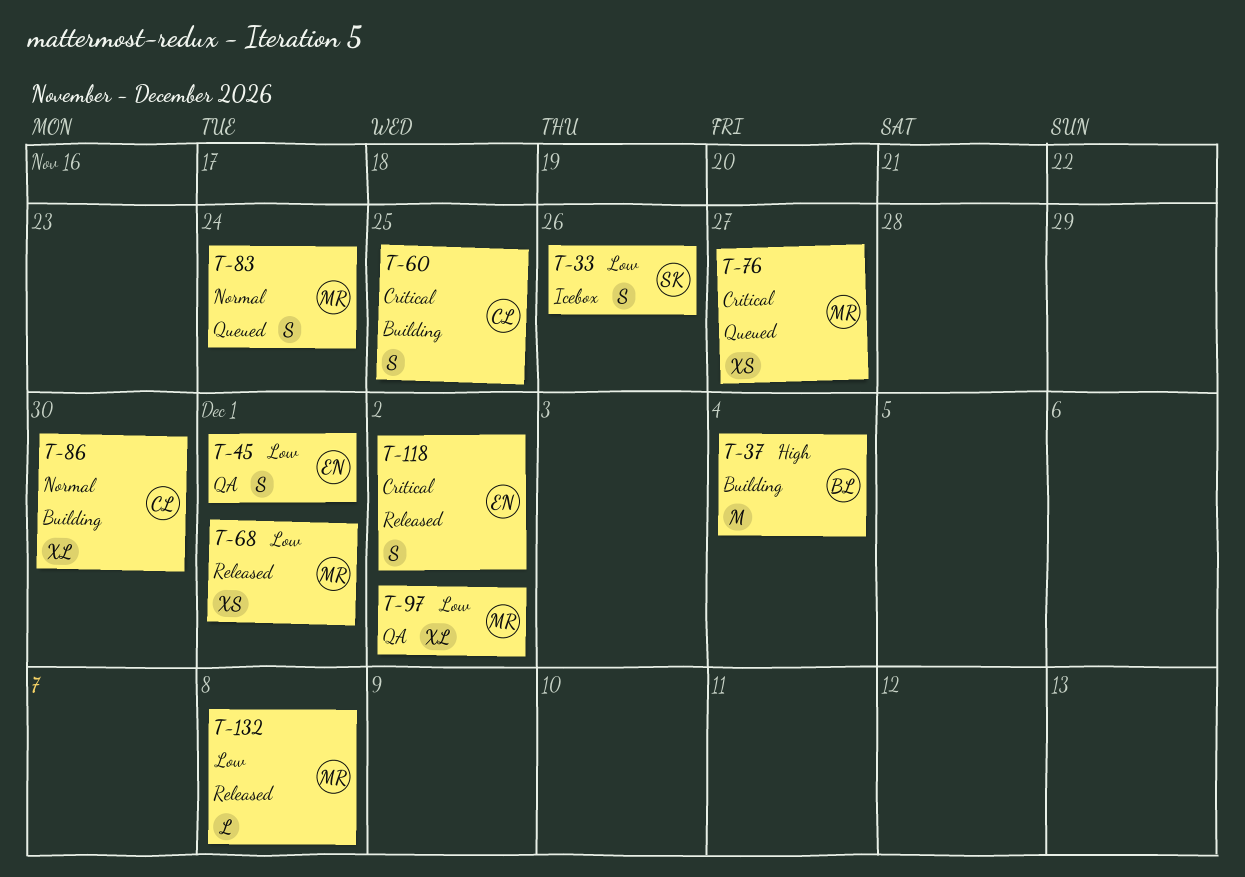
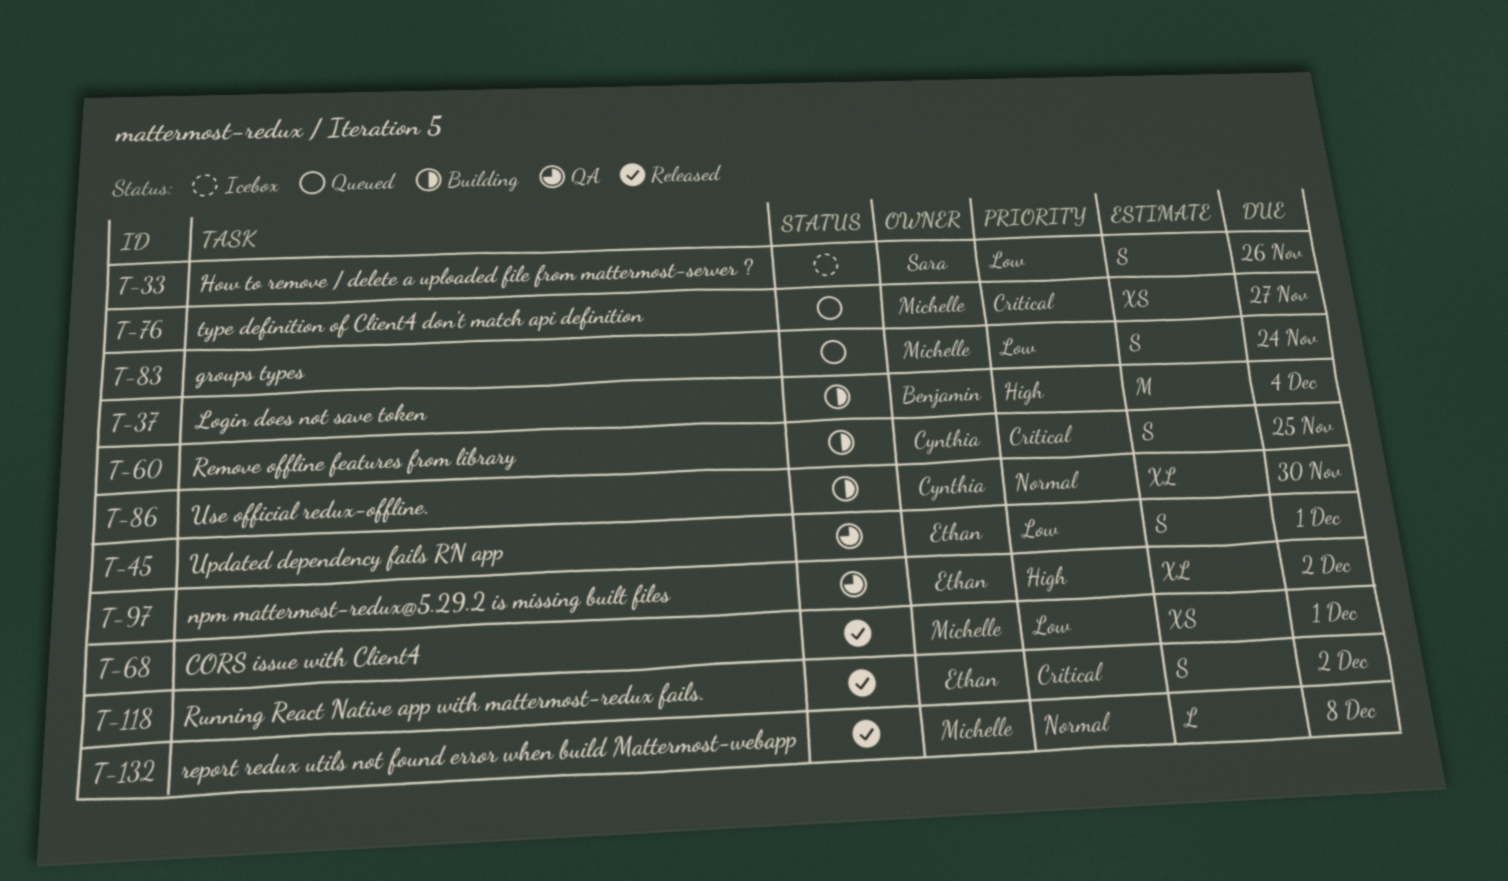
T-83, priority: Normal -> Low
T-97, owner: Michelle -> Ethan
T-97, priority: Low -> High
T-132, priority: Low -> Normal

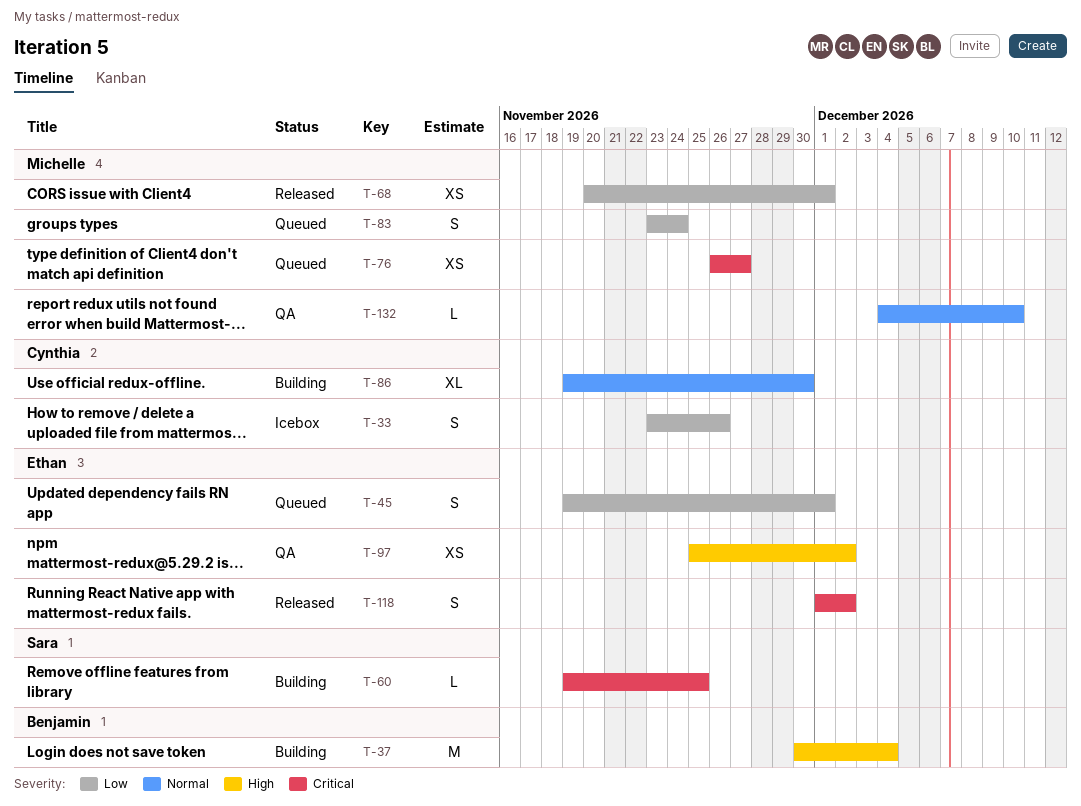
T-33, owner: Sara -> Cynthia
T-45, status: QA -> Queued
T-60, owner: Cynthia -> Sara
T-60, estimate: S -> L
T-97, estimate: XL -> XS
T-132, status: Released -> QA
T-132, due: Dec 8 -> Dec 10

